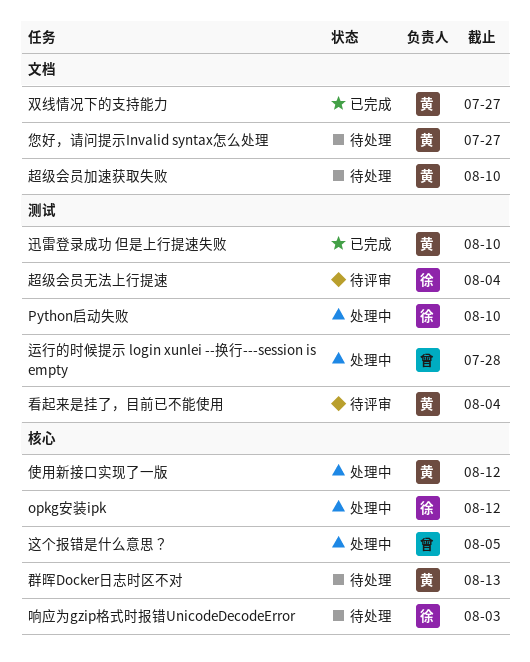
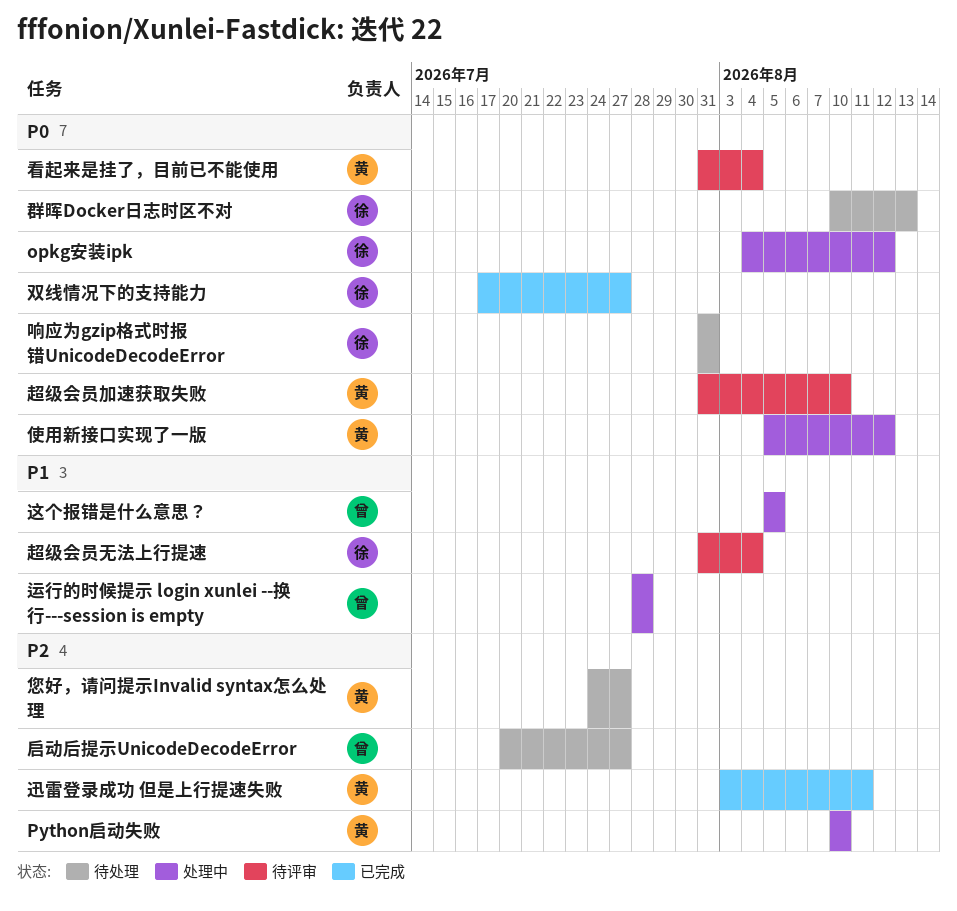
Python启动失败, owner: 徐 -> 黄
双线情况下的支持能力, owner: 黄 -> 徐
启动后提示UnicodeDecodeError: none -> present
响应为gzip格式时报错UnicodeDecodeError, due: Aug 3 -> Jul 31
群晖Docker日志时区不对, owner: 黄 -> 徐
超级会员加速获取失败, status: 待处理 -> 待评审
迅雷登录成功 但是上行提速失败, due: Aug 10 -> Aug 11

